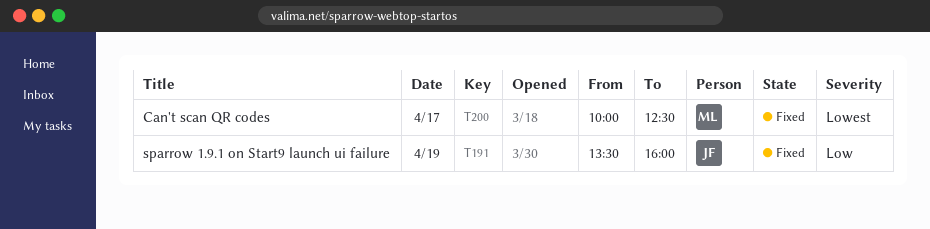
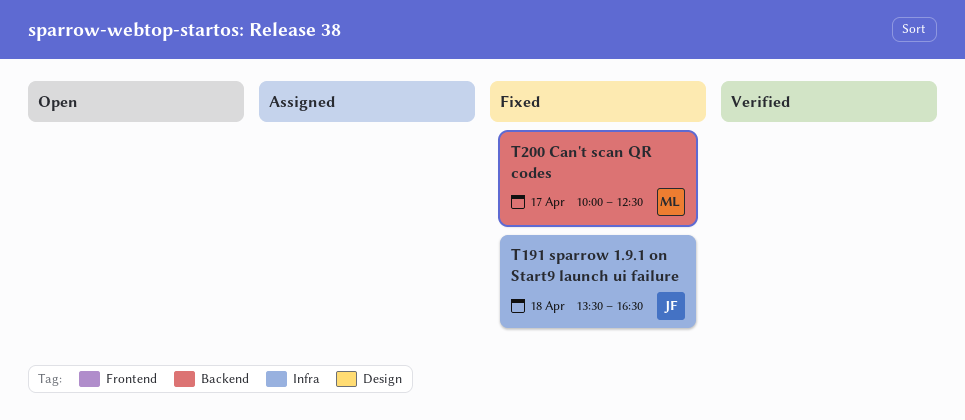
T191, day: Apr 19 -> Apr 18
T191, ends: 16:00 -> 16:30

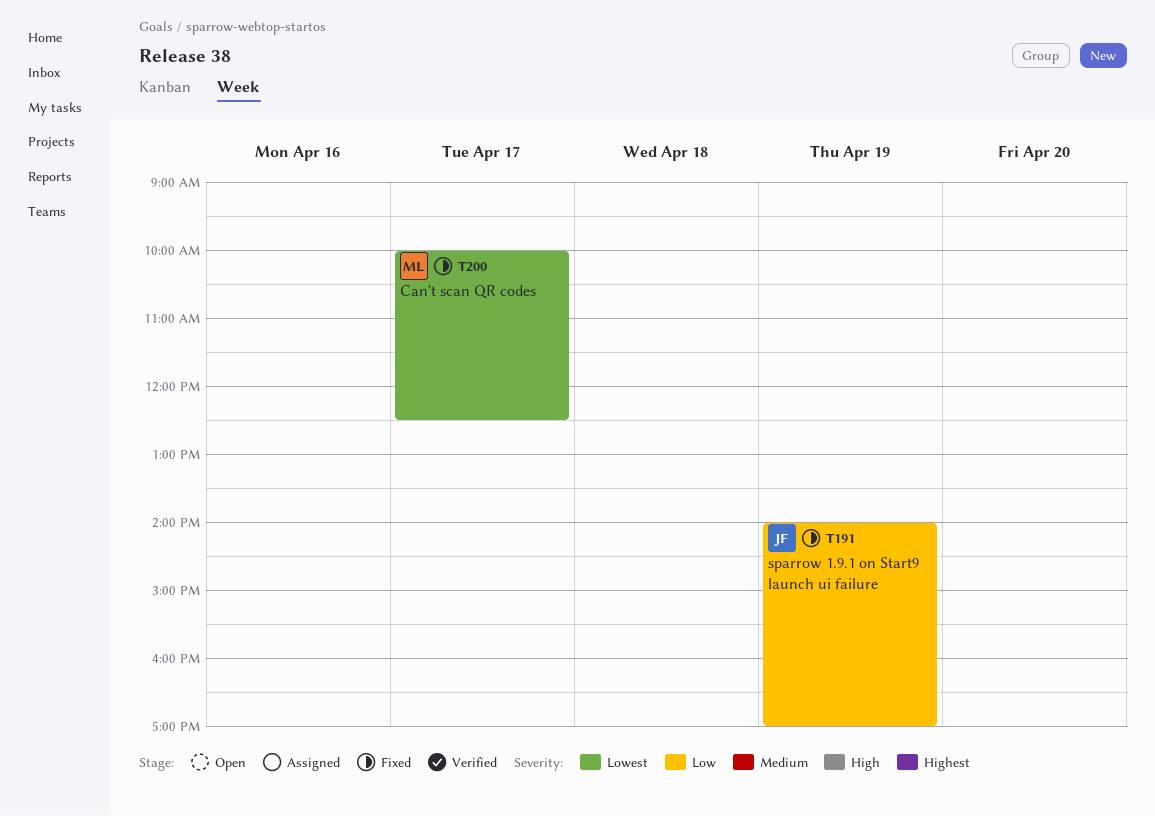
T191, day: Apr 18 -> Apr 19
T191, begins: 13:30 -> 14:00
T191, ends: 16:30 -> 17:00

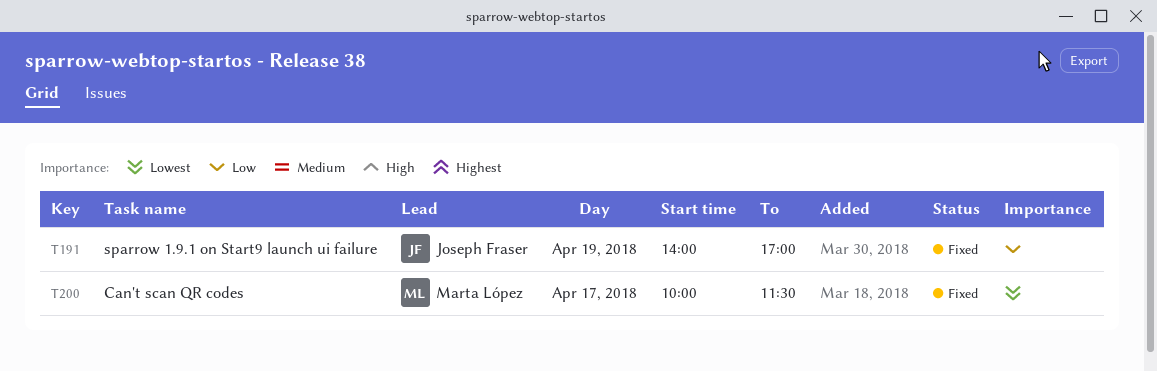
T200, ends: 12:30 -> 11:30

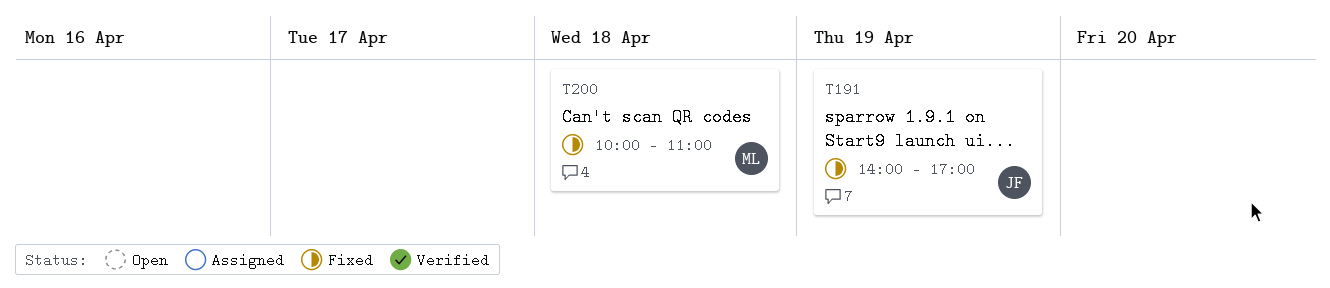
T200, day: Apr 17 -> Apr 18
T200, ends: 11:30 -> 11:00

